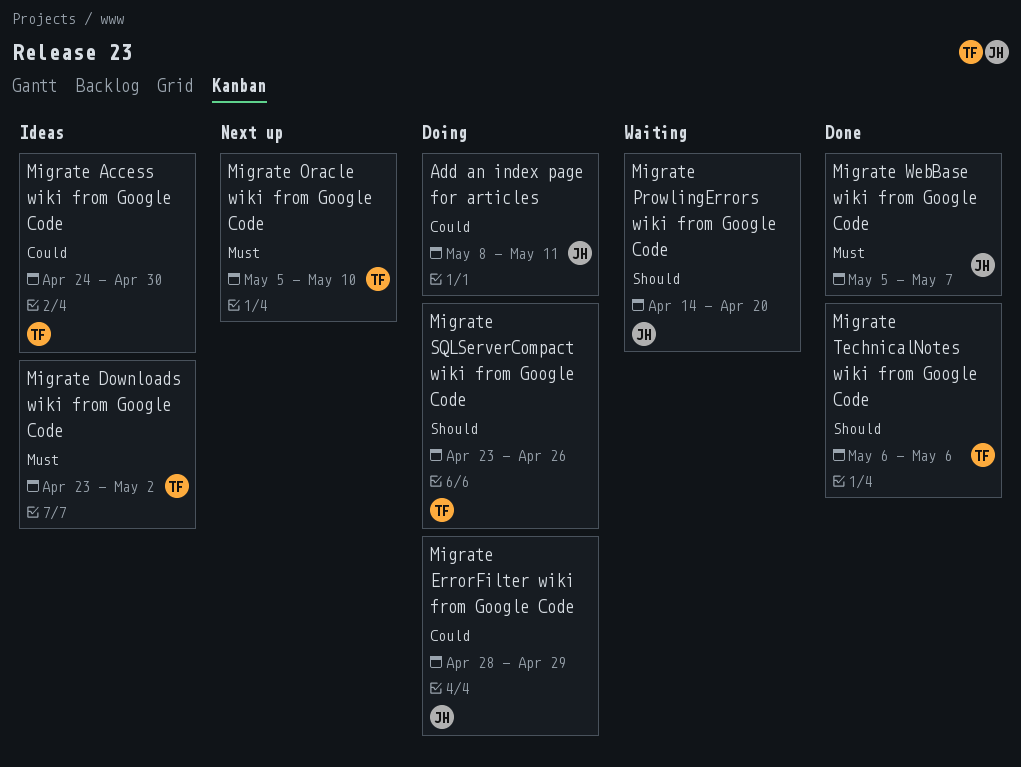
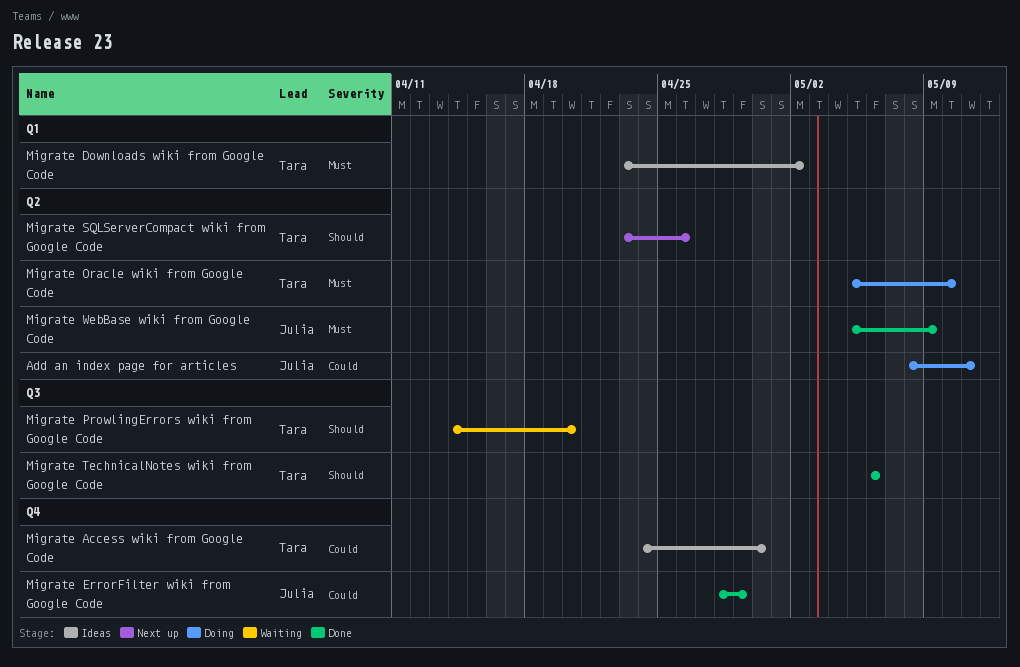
Migrate ErrorFilter wiki from Google Code, status: Doing -> Done
Migrate Oracle wiki from Google Code, status: Next up -> Doing
Migrate ProwlingErrors wiki from Google Code, owner: Julia -> Tara
Migrate SQLServerCompact wiki from Google Code, status: Doing -> Next up
Migrate WebBase wiki from Google Code, due: May 7 -> May 9

